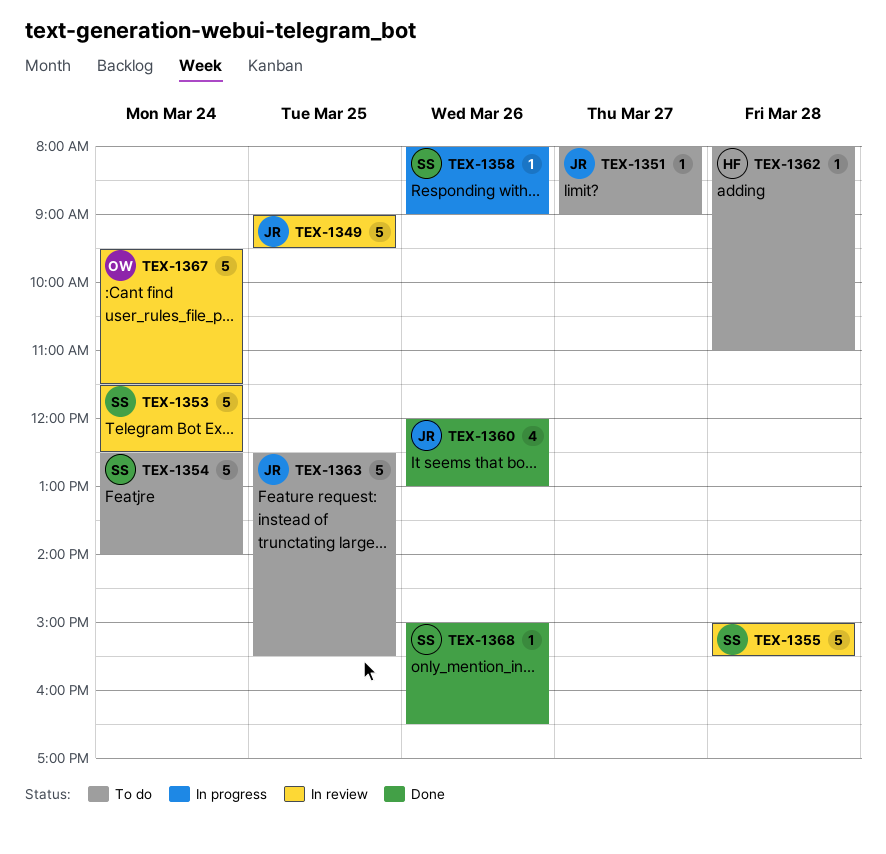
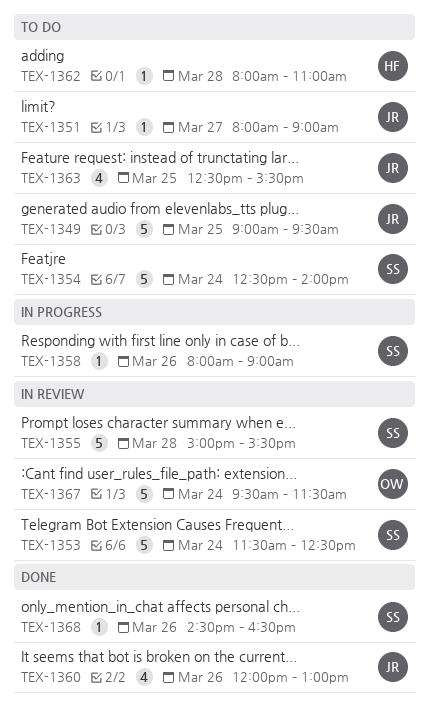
TEX-1349, status: In review -> To do
TEX-1363, estimate: 5 -> 4
TEX-1368, begins: 15:00 -> 14:30

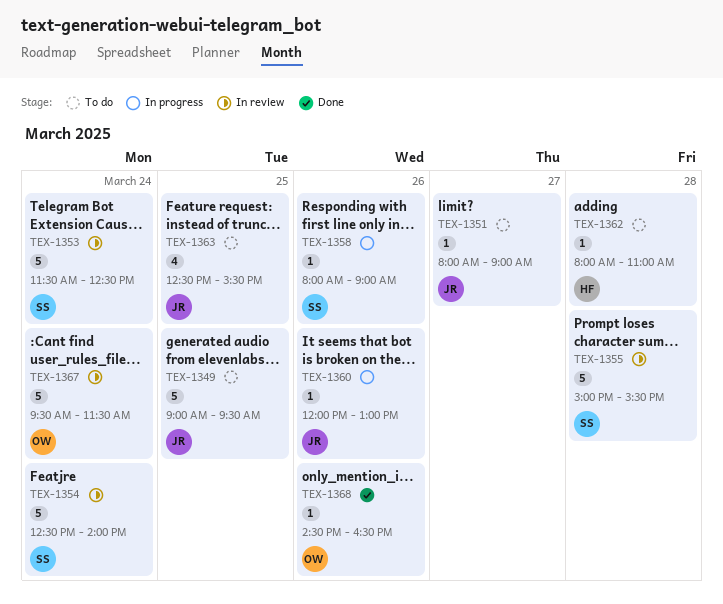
TEX-1354, status: To do -> In review
TEX-1360, status: Done -> In progress
TEX-1360, estimate: 4 -> 1
TEX-1368, owner: SS -> OW

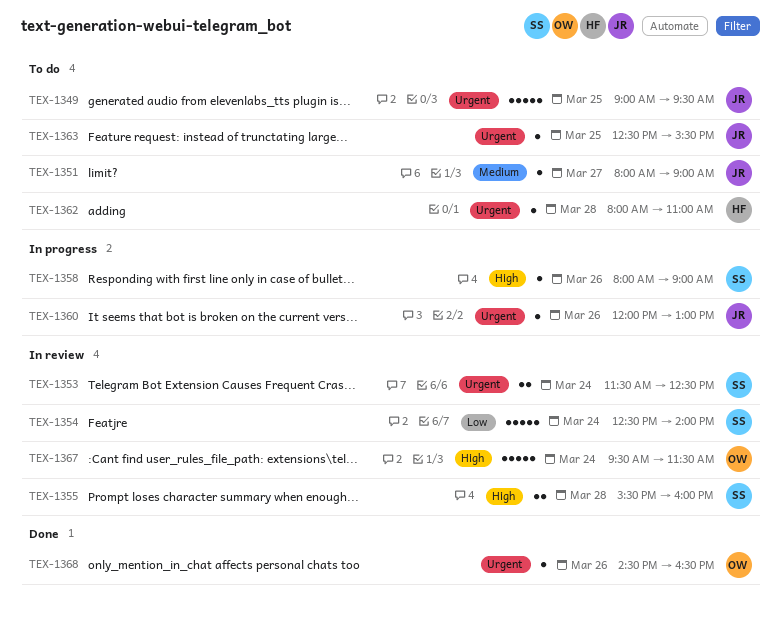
TEX-1353, estimate: 5 -> 2
TEX-1355, estimate: 5 -> 2
TEX-1355, begins: 15:00 -> 15:30
TEX-1355, ends: 15:30 -> 16:00
TEX-1363, estimate: 4 -> 1

